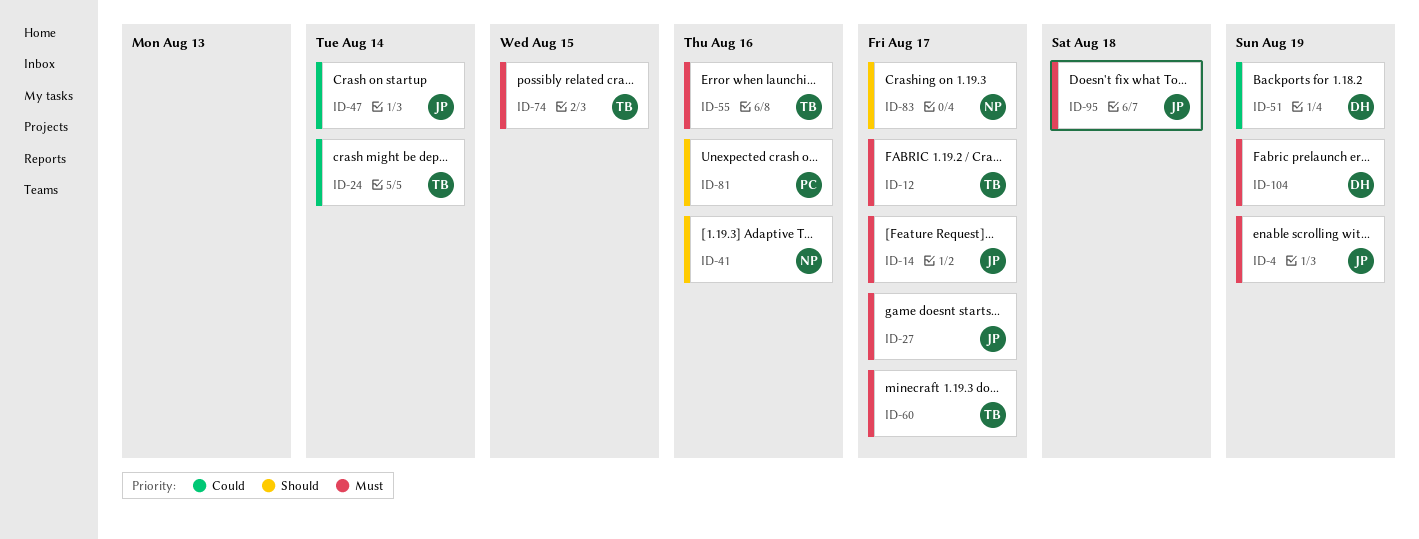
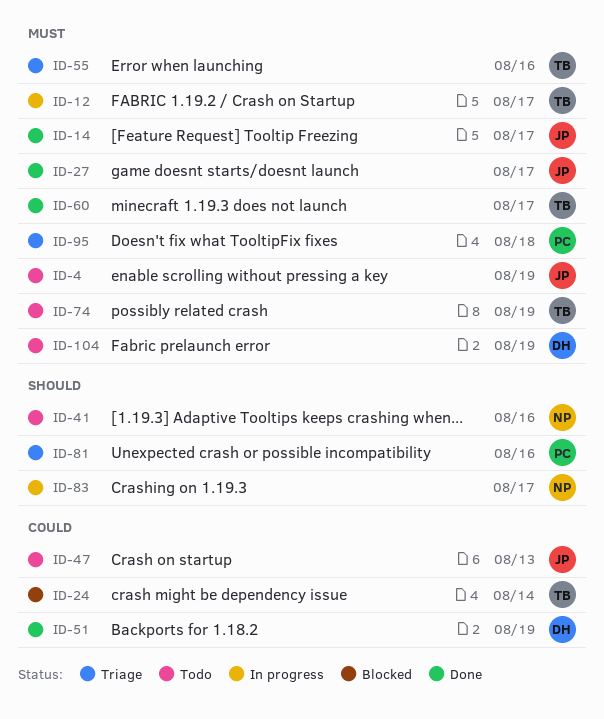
ID-47, due: Aug 14 -> Aug 13
ID-74, due: Aug 15 -> Aug 19
ID-95, owner: JP -> PC

